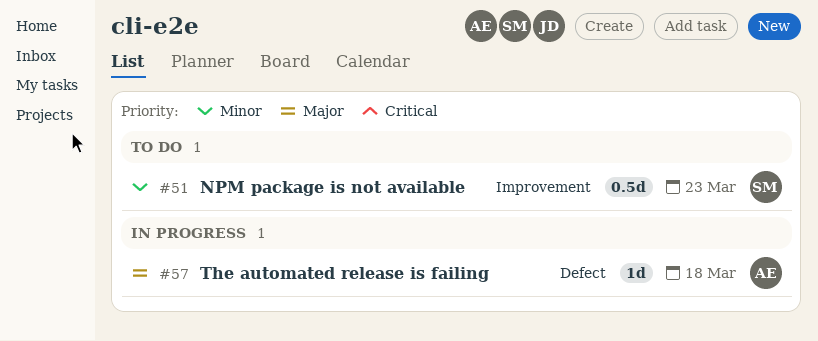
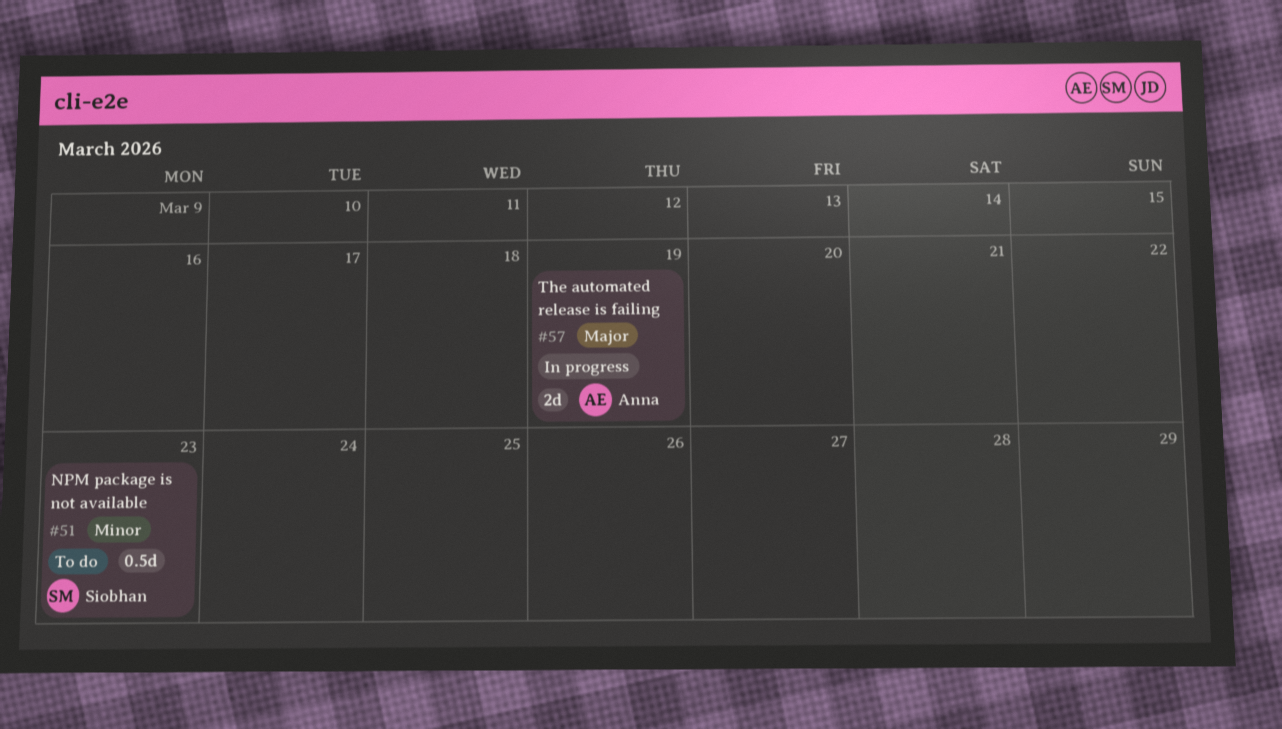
#57, estimate: 1d -> 2d
#57, due: Mar 18 -> Mar 19

